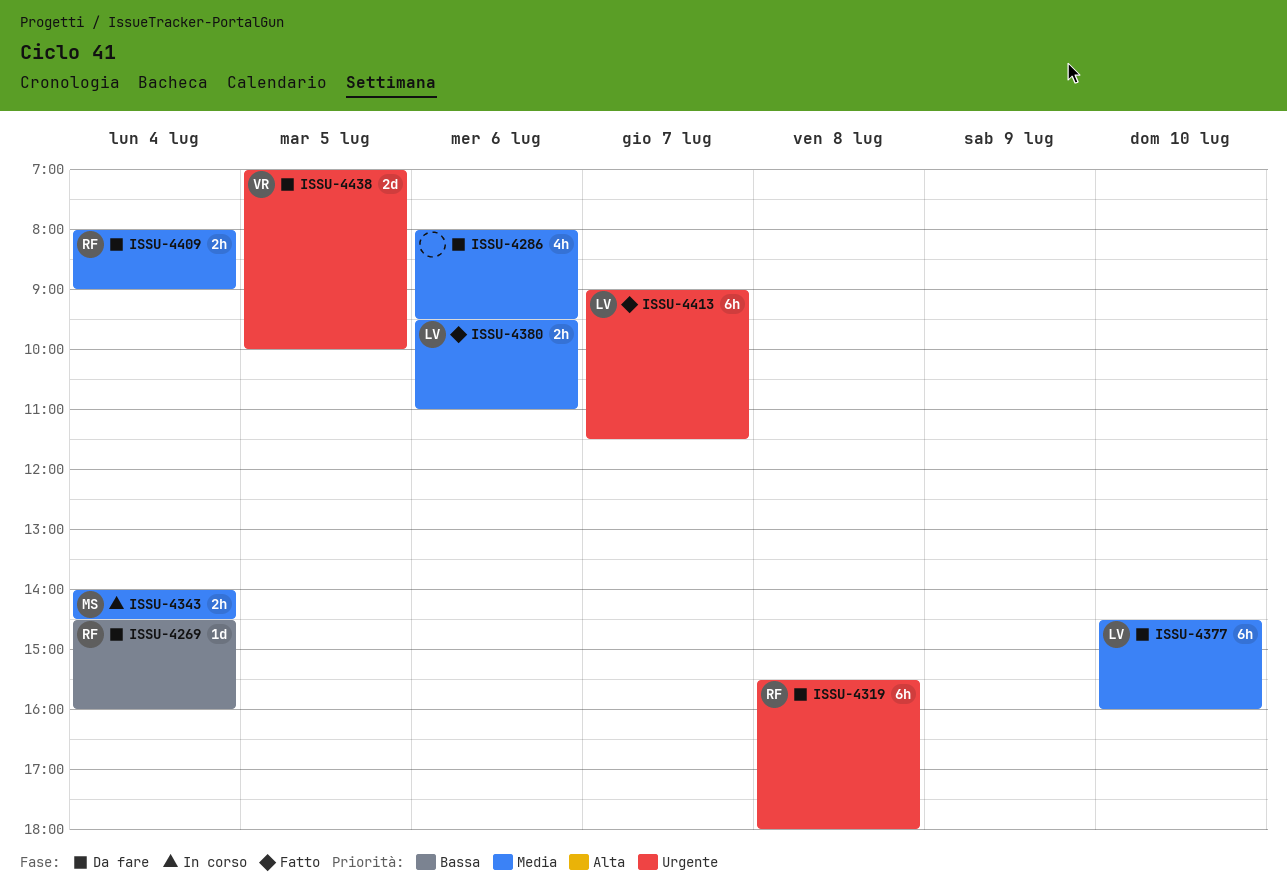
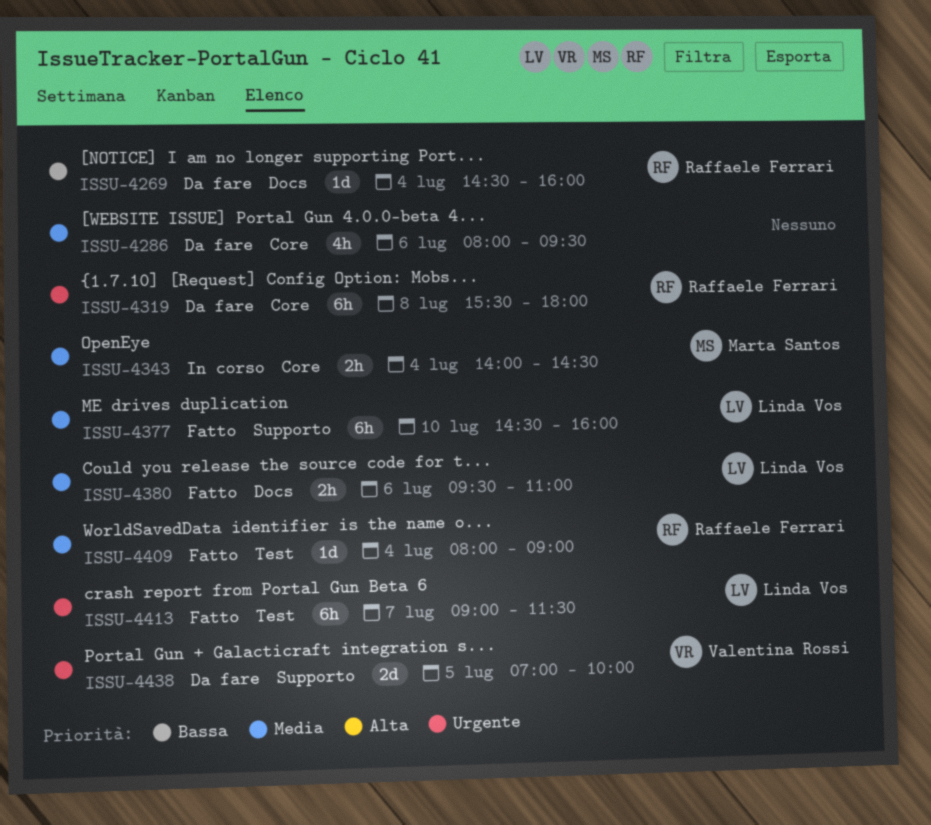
ISSU-4377, status: Da fare -> Fatto
ISSU-4409, status: Da fare -> Fatto
ISSU-4409, estimate: 2h -> 1d

